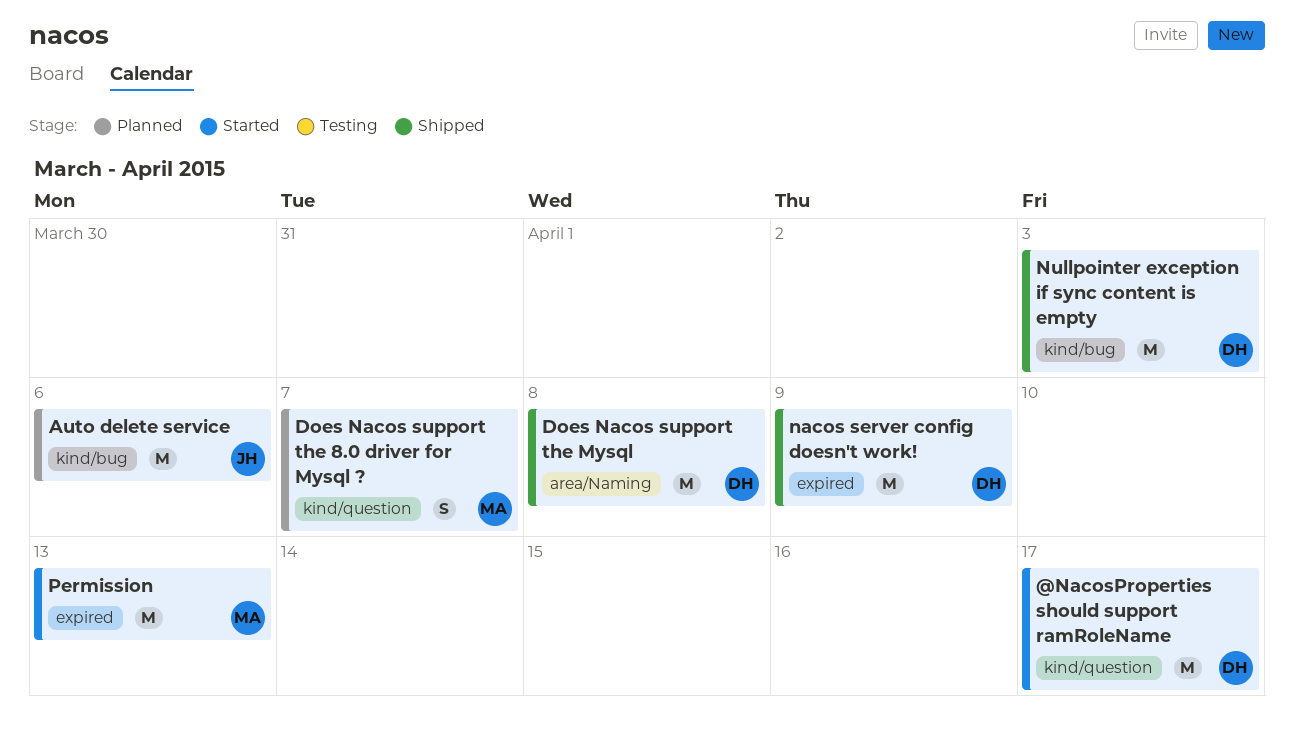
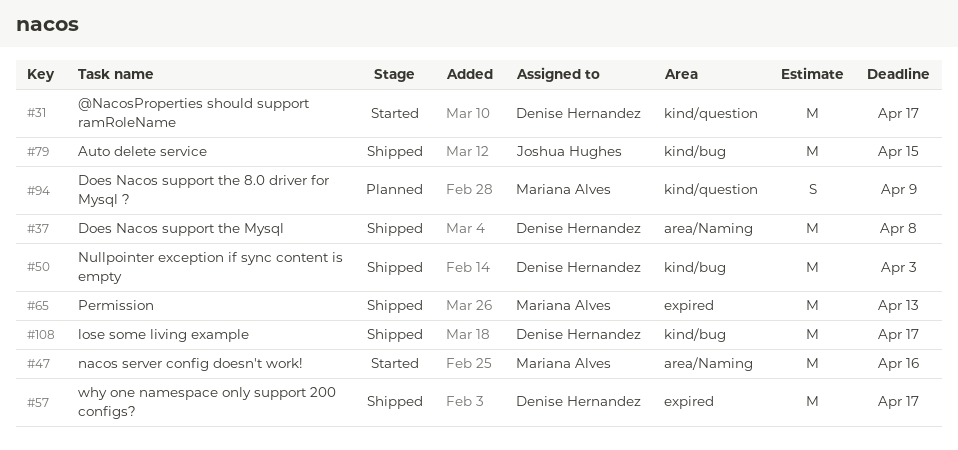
Auto delete service, status: Planned -> Shipped
Auto delete service, due: Apr 6 -> Apr 15
Does Nacos support the 8.0 driver for Mysql ?, due: Apr 7 -> Apr 9
lose some living example: none -> present
nacos server config doesn't work!, status: Shipped -> Started
nacos server config doesn't work!, owner: Denise Hernandez -> Mariana Alves
nacos server config doesn't work!, label: expired -> area/Naming
nacos server config doesn't work!, due: Apr 9 -> Apr 16
Permission, status: Started -> Shipped
why one namespace only support 200 configs?: none -> present

